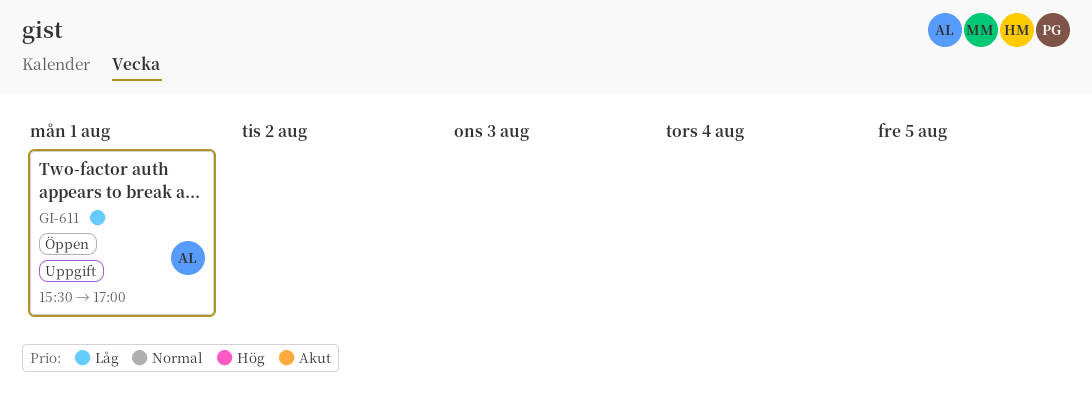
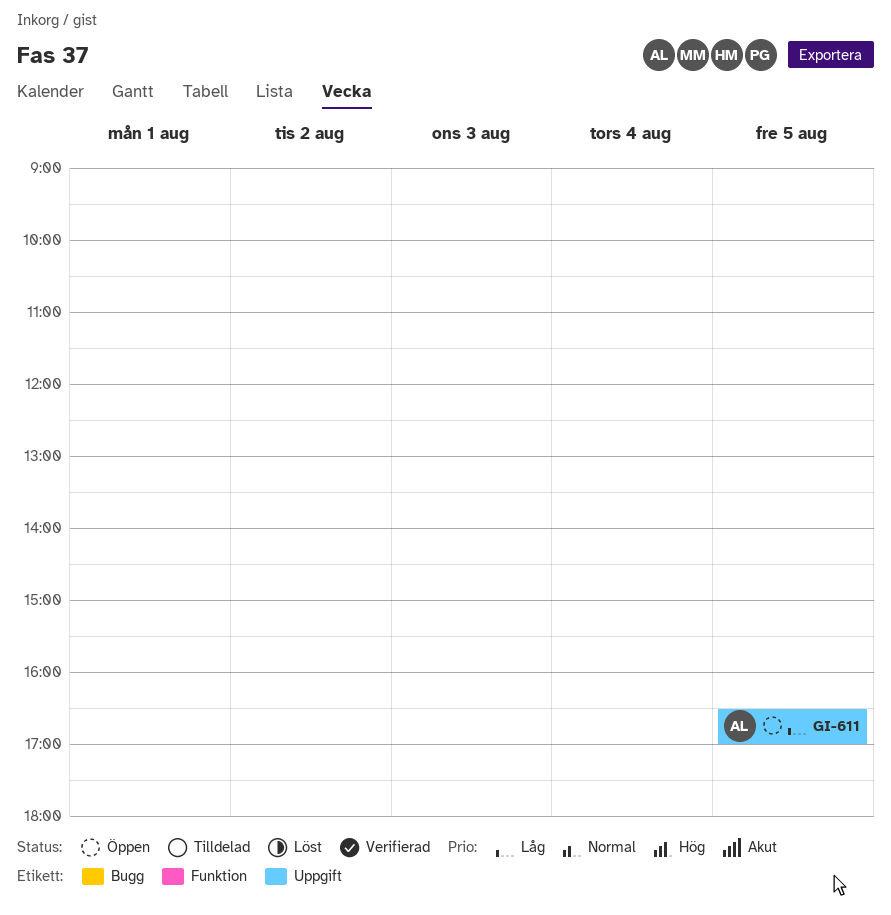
GI-611, day: Aug 1 -> Aug 5
GI-611, begins: 15:30 -> 16:30

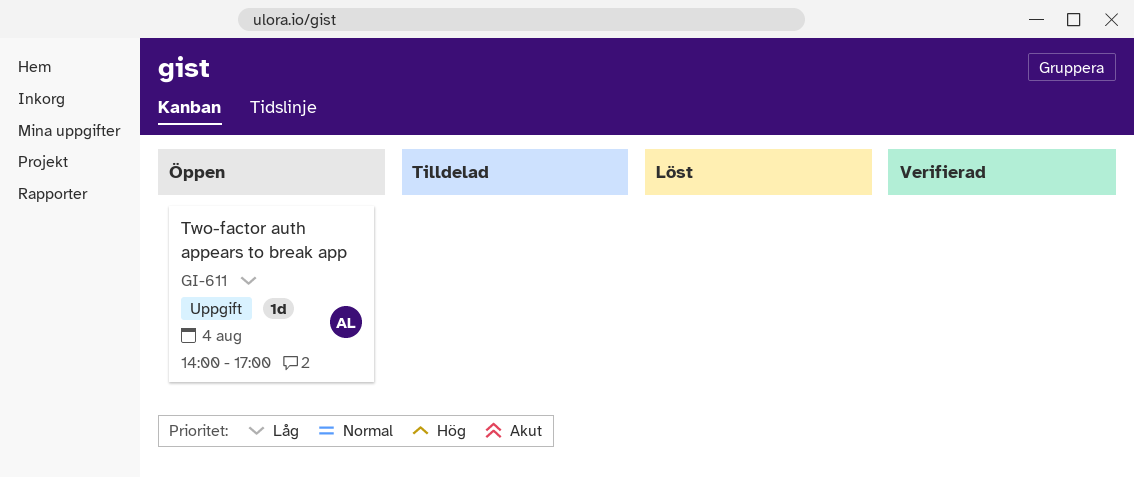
GI-611, day: Aug 5 -> Aug 4
GI-611, begins: 16:30 -> 14:00

